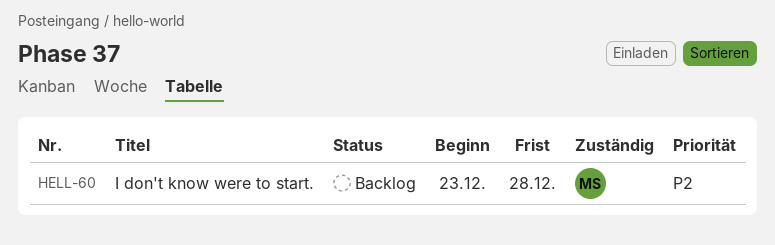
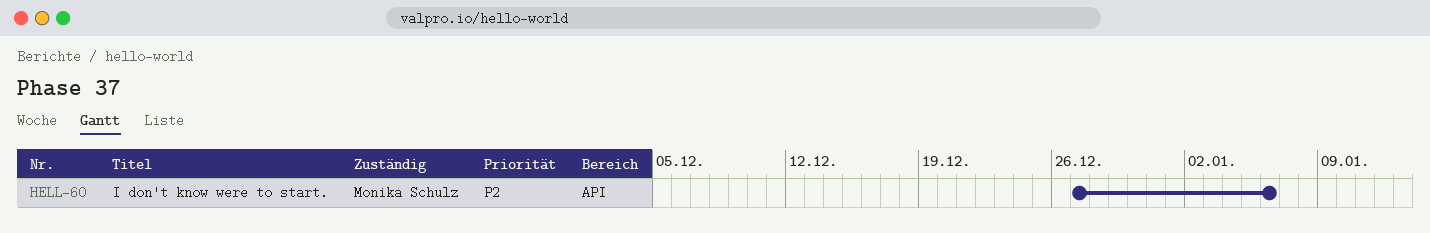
HELL-60, start: Dec 23 -> Dec 27
HELL-60, due: Dec 28 -> Jan 6

